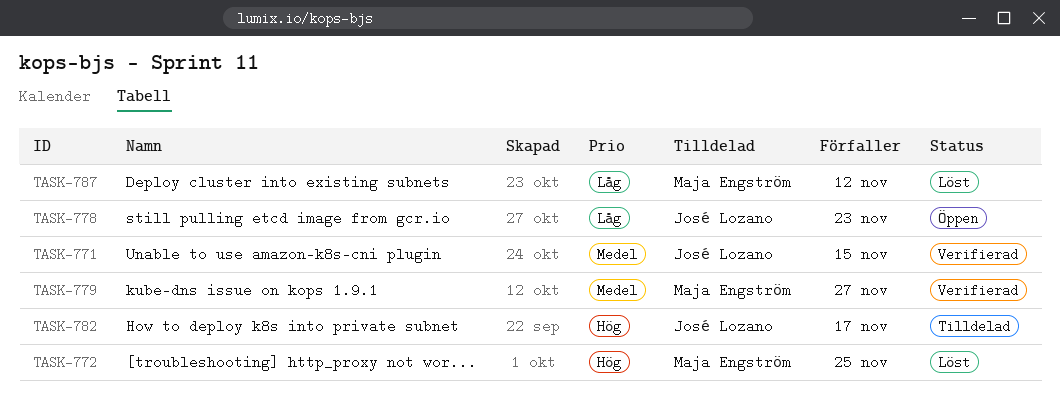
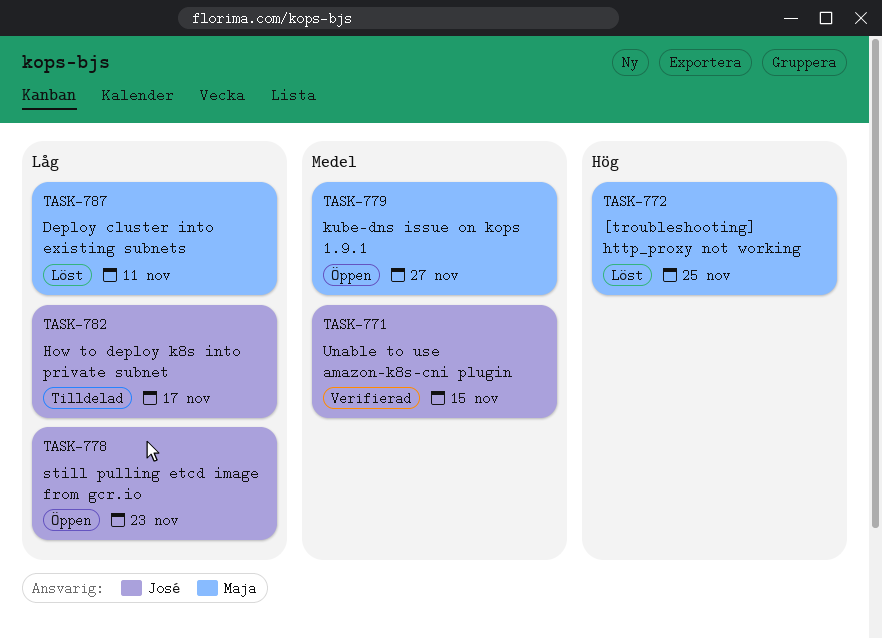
TASK-779, status: Verifierad -> Öppen
TASK-782, priority: Hög -> Låg
TASK-787, due: Nov 12 -> Nov 11

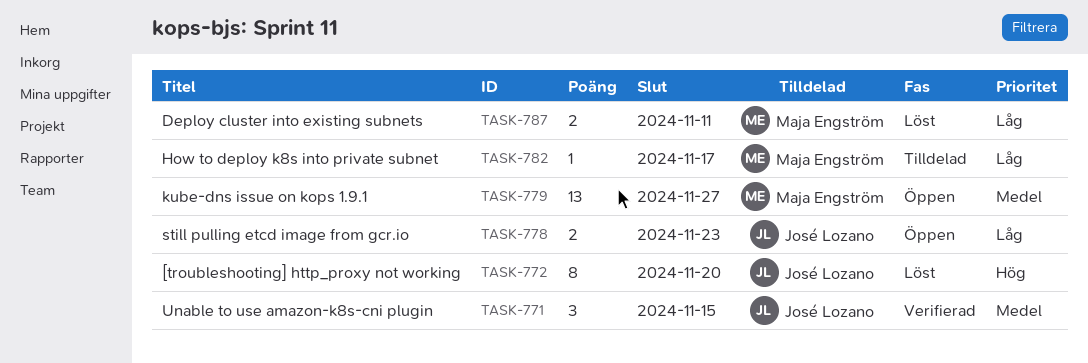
TASK-772, owner: Maja Engström -> José Lozano
TASK-772, due: Nov 25 -> Nov 20
TASK-782, owner: José Lozano -> Maja Engström

